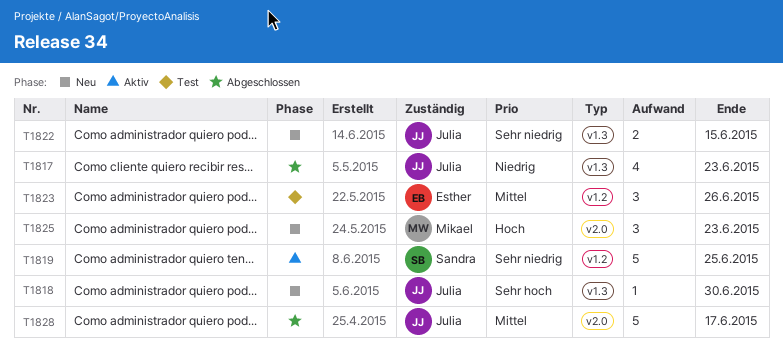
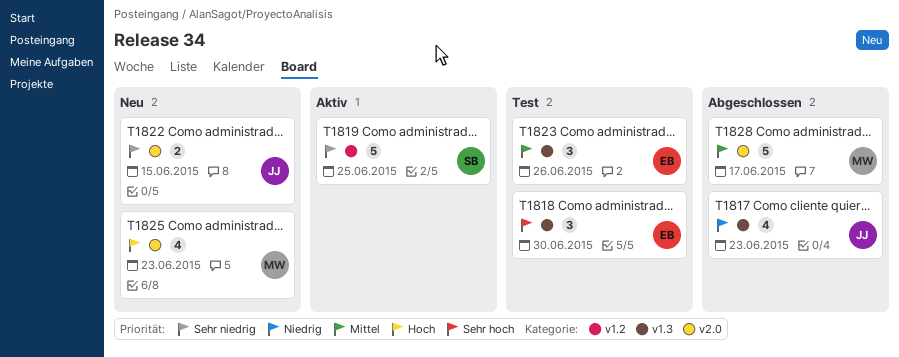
T1818, status: Neu -> Test
T1818, owner: Julia -> Esther
T1818, estimate: 1 -> 3
T1822, label: v1.3 -> v2.0
T1823, label: v1.2 -> v1.3
T1825, estimate: 3 -> 4
T1828, owner: Julia -> Mikael

